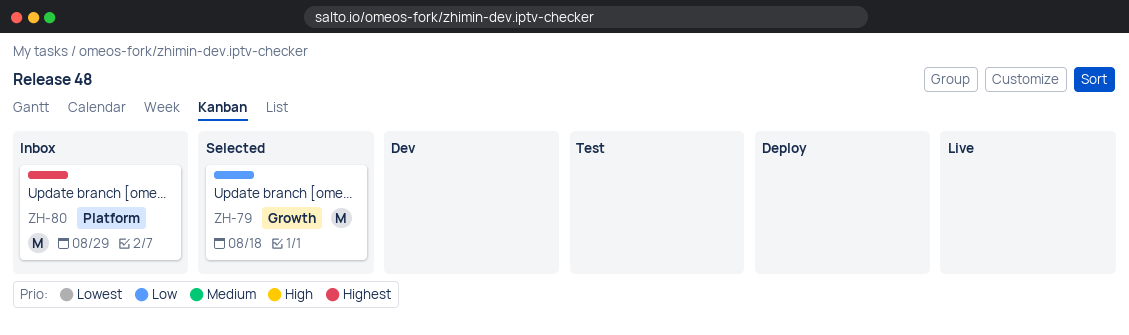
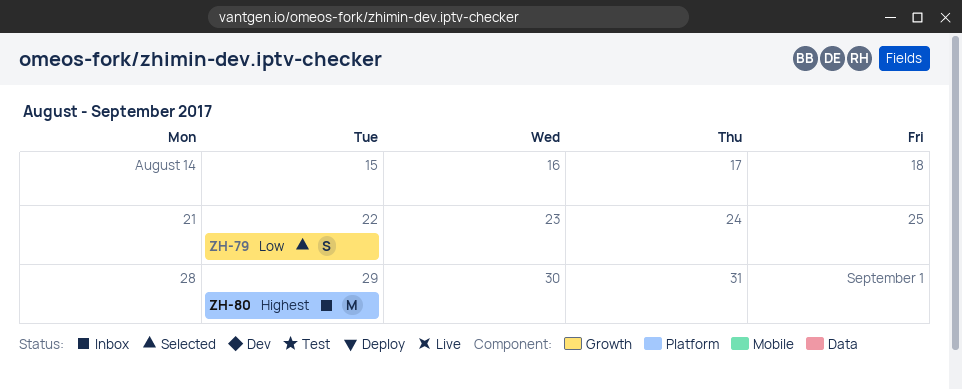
ZH-79, estimate: M -> S
ZH-79, due: Aug 18 -> Aug 22

